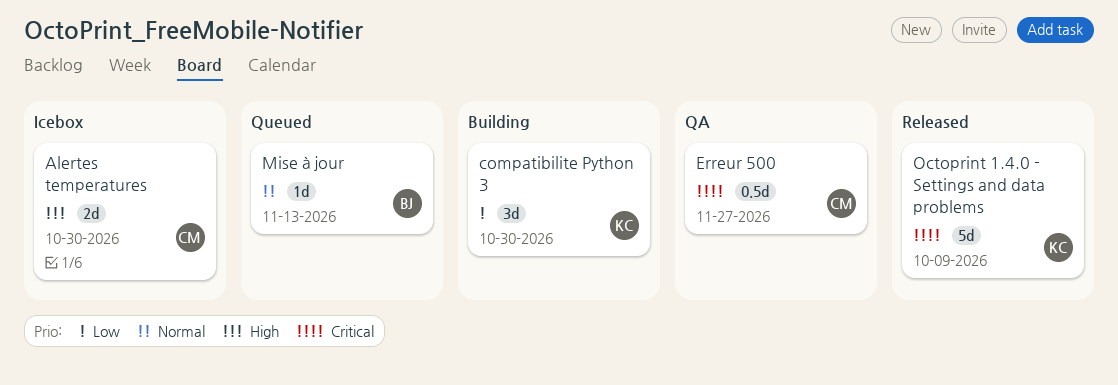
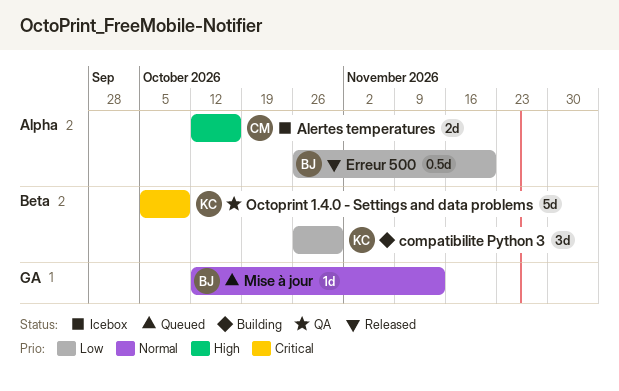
Alertes temperatures, due: Oct 30 -> Oct 16
Erreur 500, status: QA -> Released
Erreur 500, owner: CM -> BJ
Erreur 500, priority: Critical -> Low
Erreur 500, due: Nov 27 -> Nov 20
Octoprint 1.4.0 - Settings and data problems, status: Released -> QA

